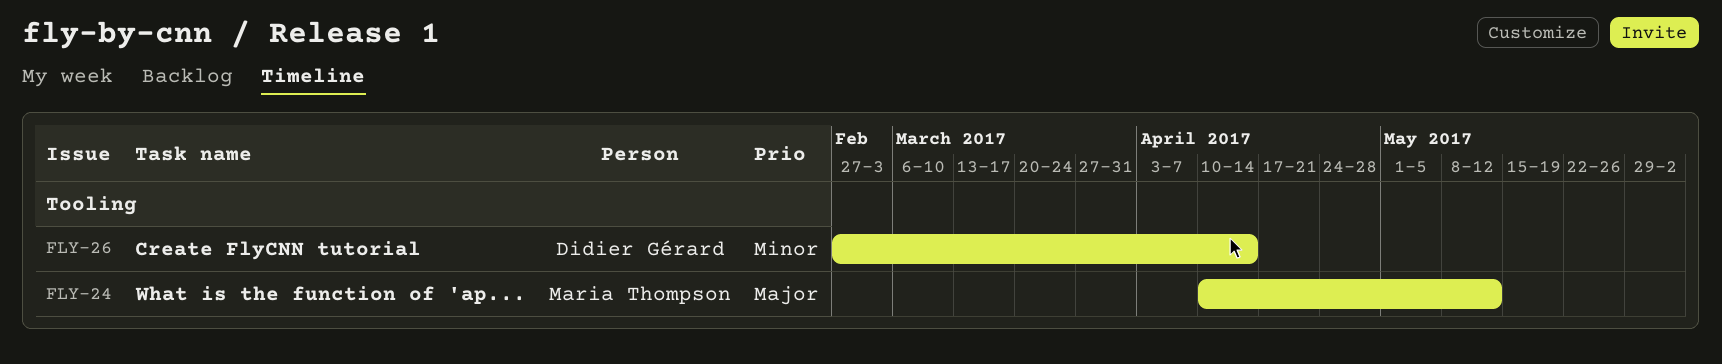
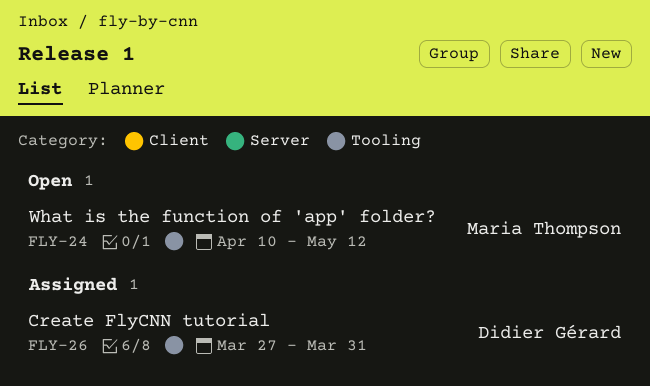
FLY-26, start: Feb 27 -> Mar 27
FLY-26, due: Apr 14 -> Mar 31

